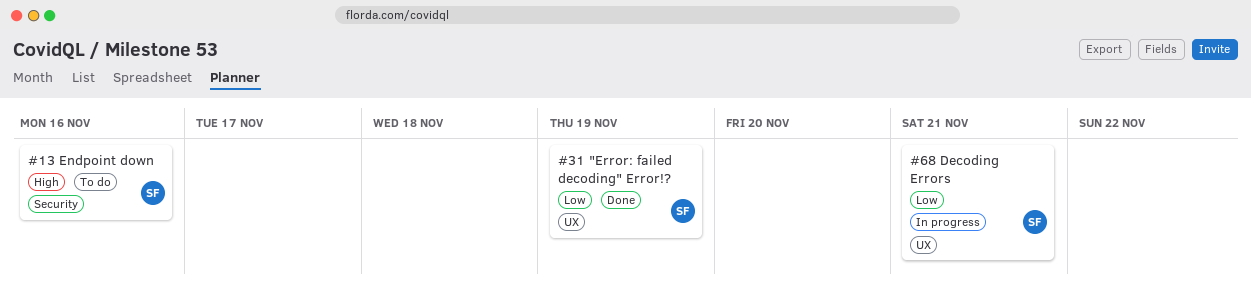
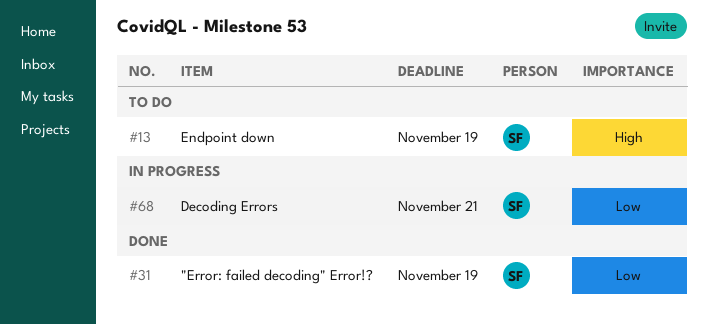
#13, due: Nov 16 -> Nov 19

